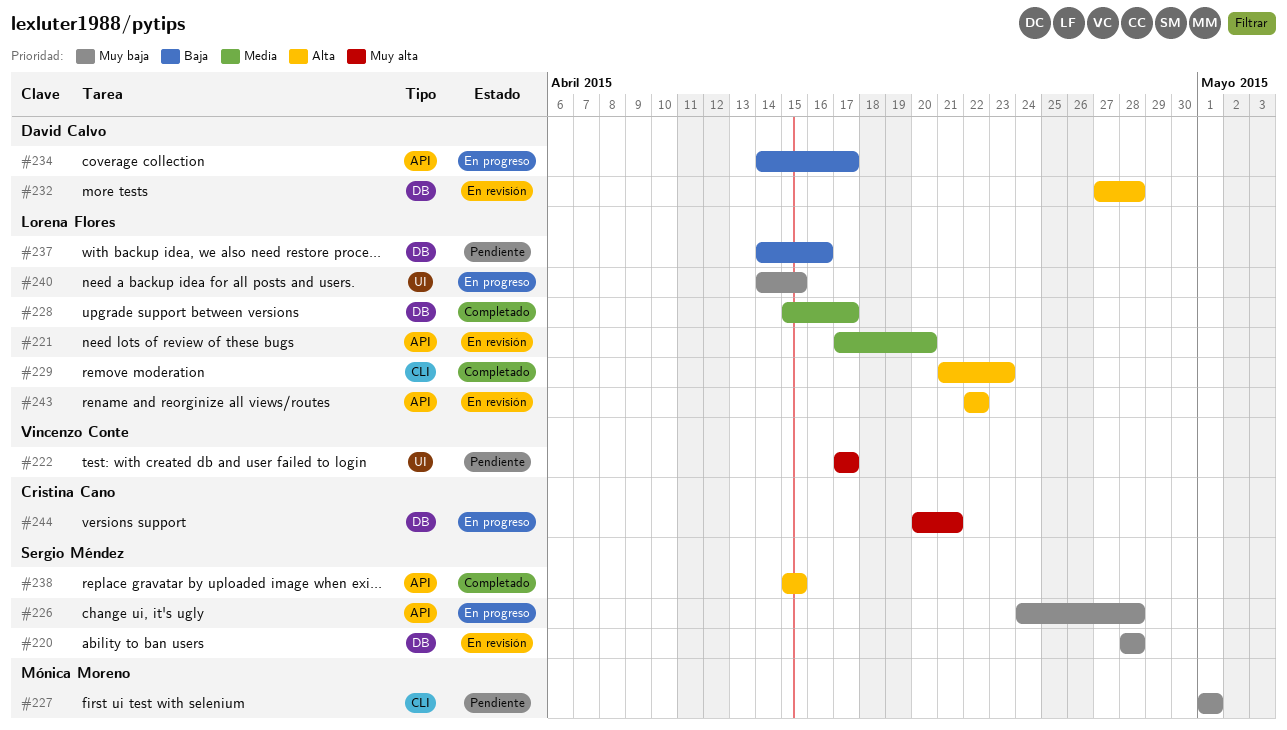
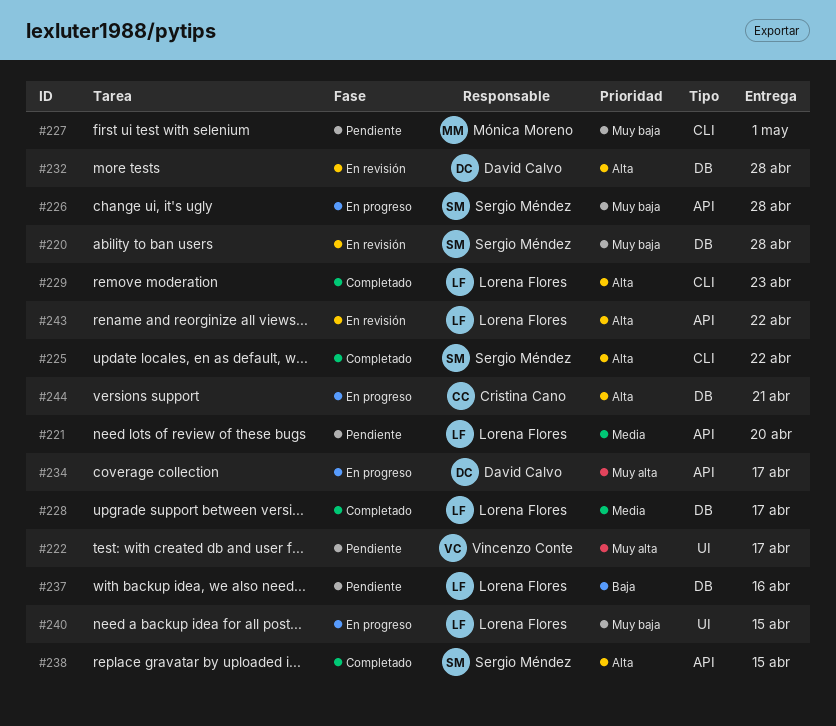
#221, status: En revisión -> Pendiente
#225: none -> present
#234, priority: Baja -> Muy alta
#244, priority: Muy alta -> Alta

